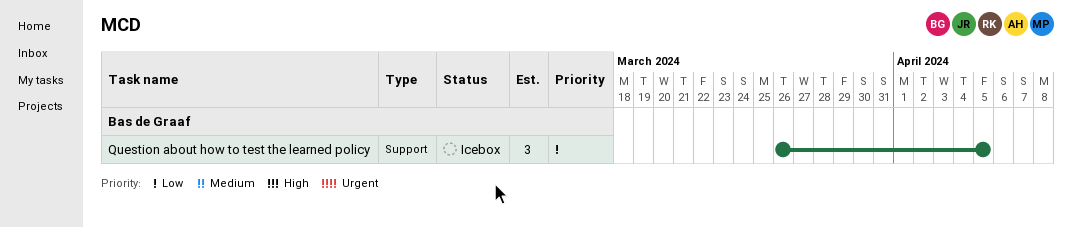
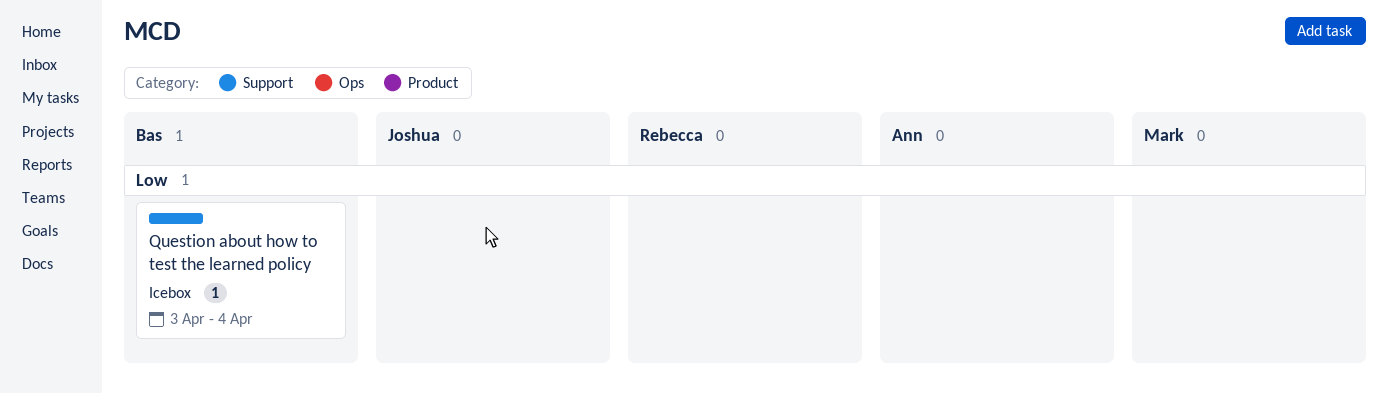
Question about how to test the learned policy, estimate: 3 -> 1
Question about how to test the learned policy, start: Mar 26 -> Apr 3
Question about how to test the learned policy, due: Apr 5 -> Apr 4

